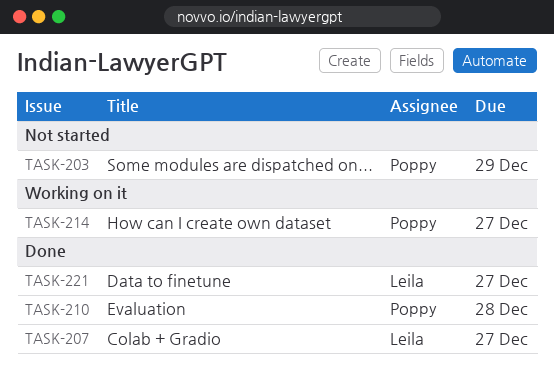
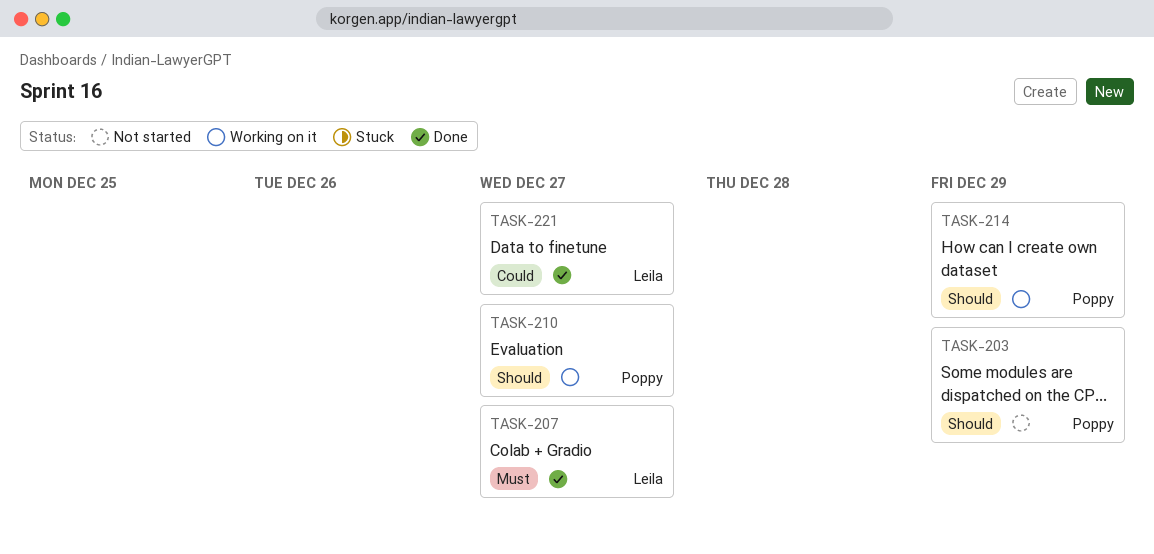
TASK-210, status: Done -> Working on it
TASK-210, due: Dec 28 -> Dec 27
TASK-214, due: Dec 27 -> Dec 29

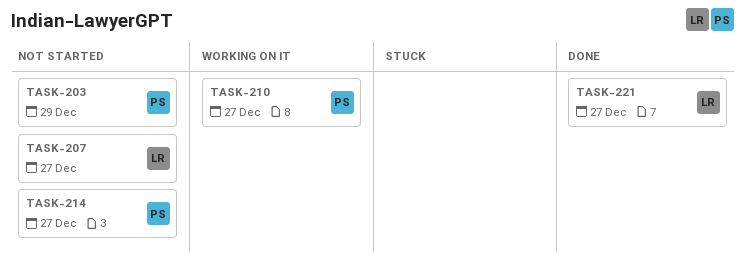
TASK-207, status: Done -> Not started
TASK-214, status: Working on it -> Not started
TASK-214, due: Dec 29 -> Dec 27

